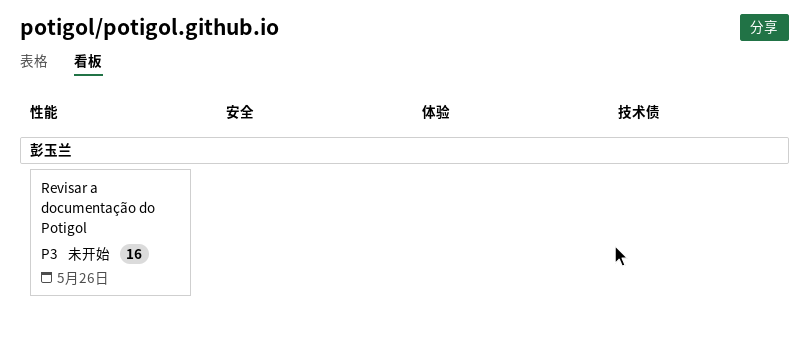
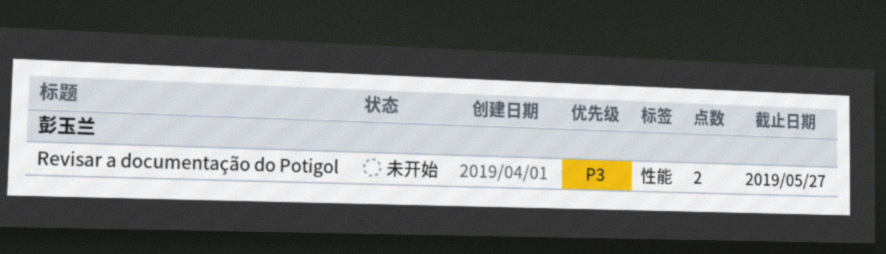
Revisar a documentação do Potigol, estimate: 16 -> 2
Revisar a documentação do Potigol, due: May 26 -> May 27

